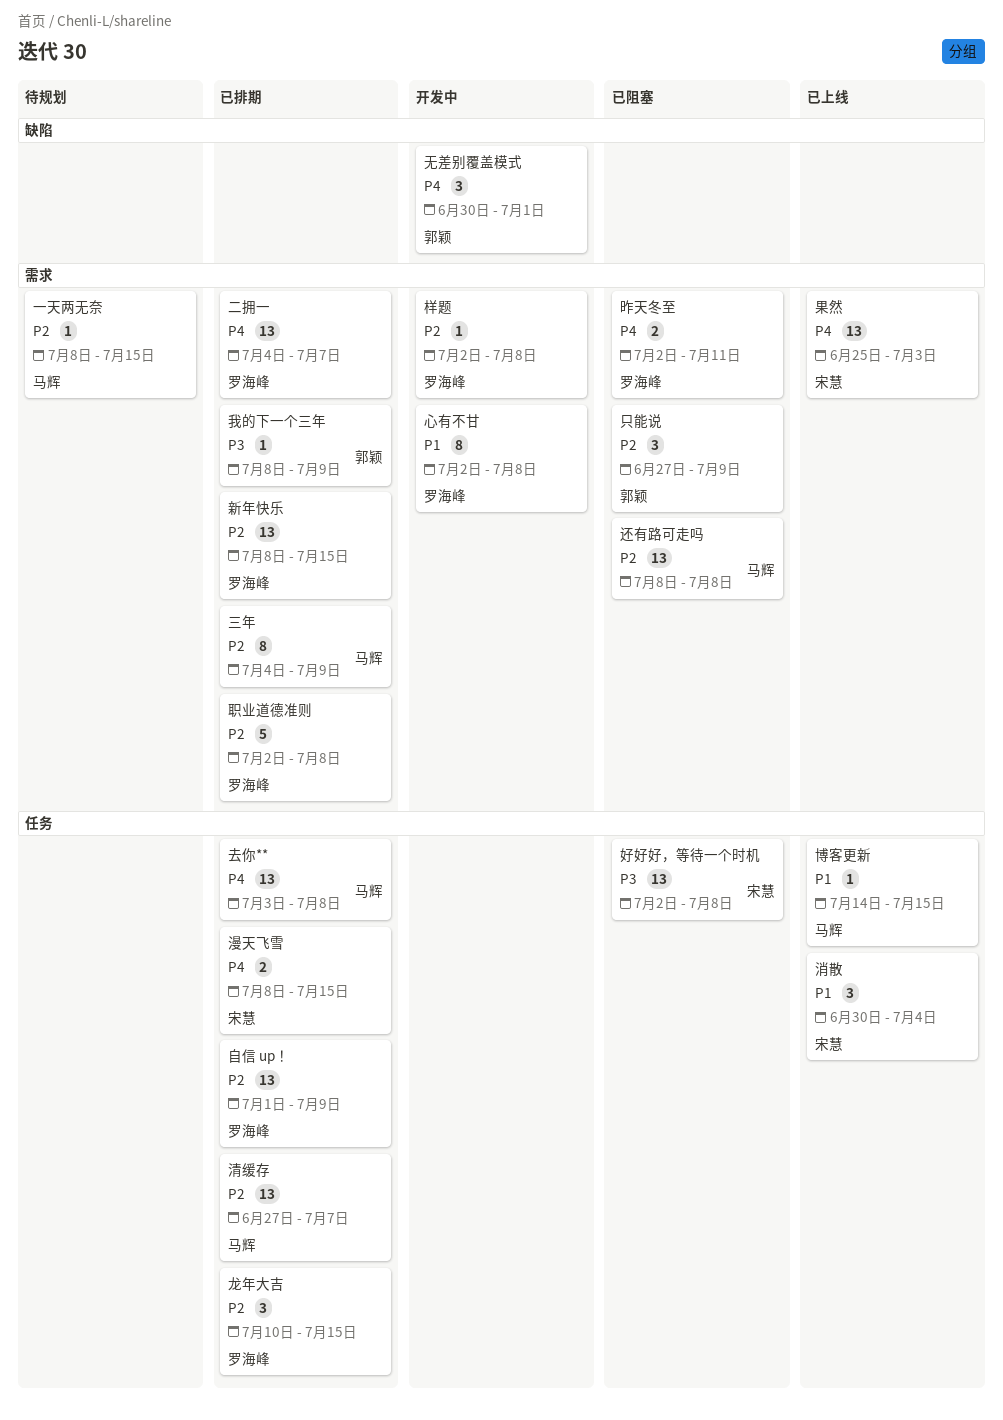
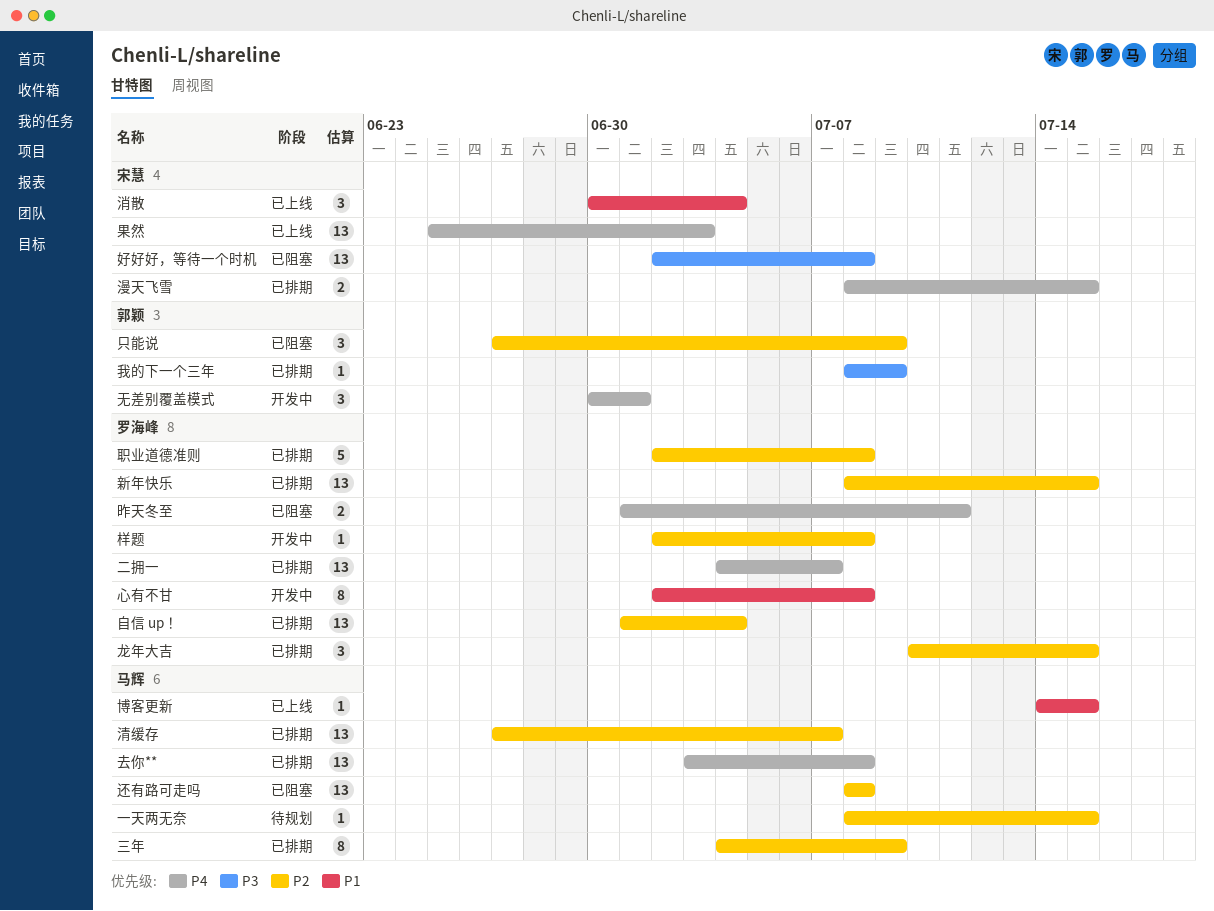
昨天冬至, start: Jul 2 -> Jul 1
自信 up！, due: Jul 9 -> Jul 4

